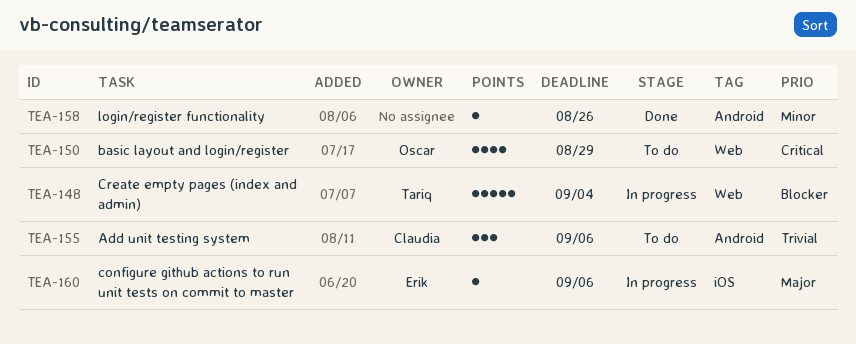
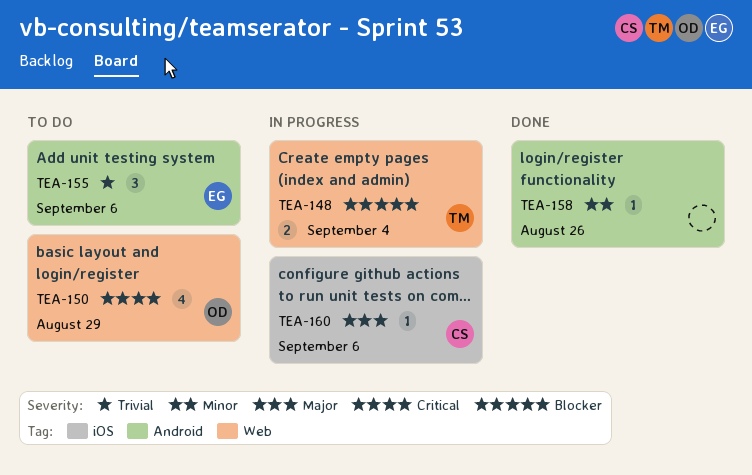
TEA-148, estimate: 5 -> 2
TEA-155, owner: Claudia -> Erik
TEA-160, owner: Erik -> Claudia

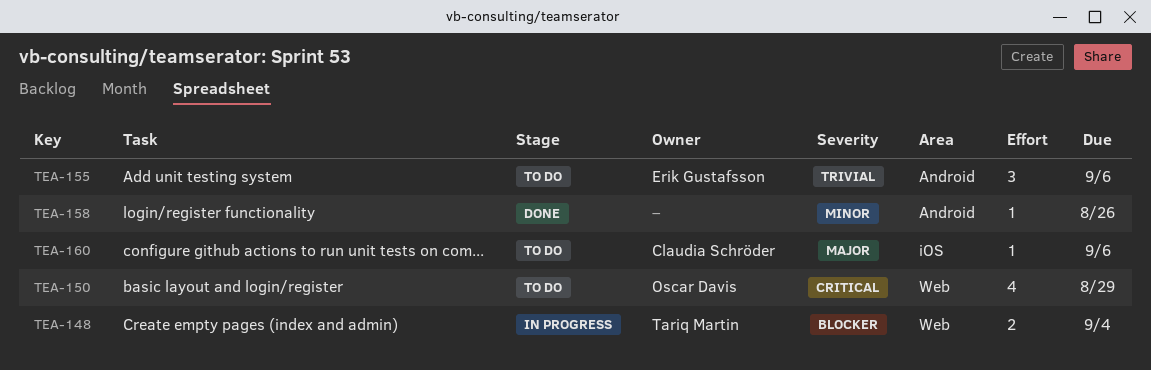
TEA-160, status: In progress -> To do

